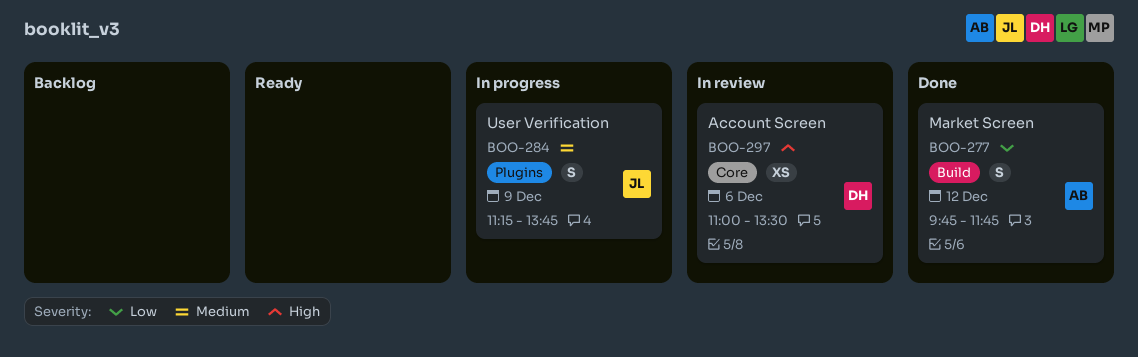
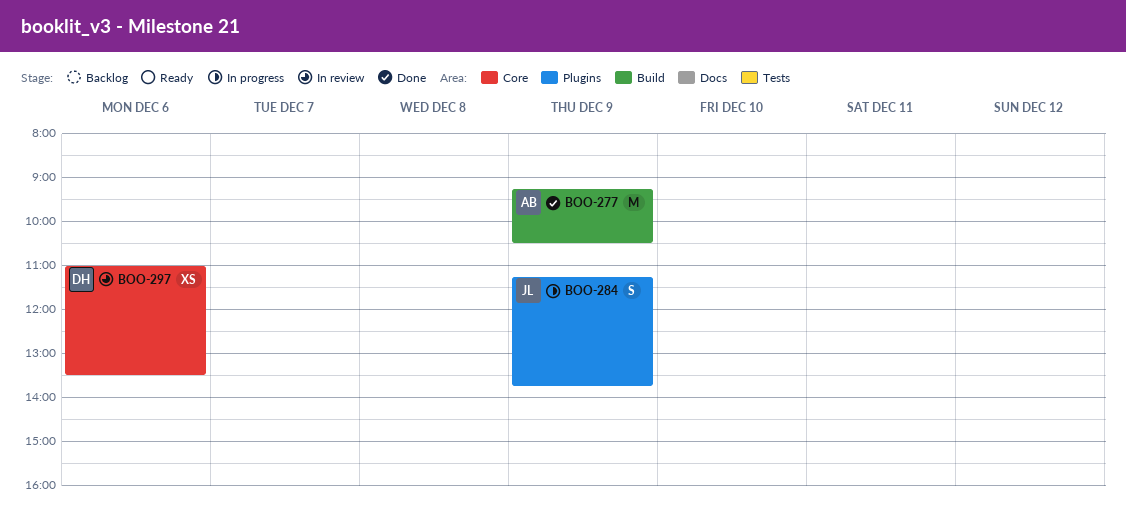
BOO-277, estimate: S -> M
BOO-277, day: Dec 12 -> Dec 9
BOO-277, begins: 09:45 -> 09:15
BOO-277, ends: 11:45 -> 10:30

